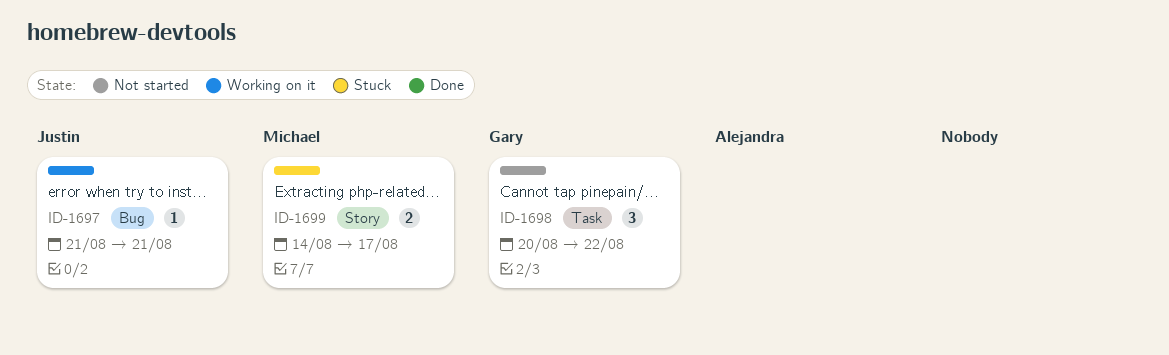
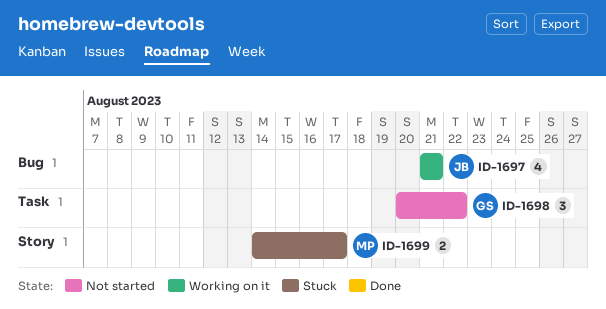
ID-1697, estimate: 1 -> 4

